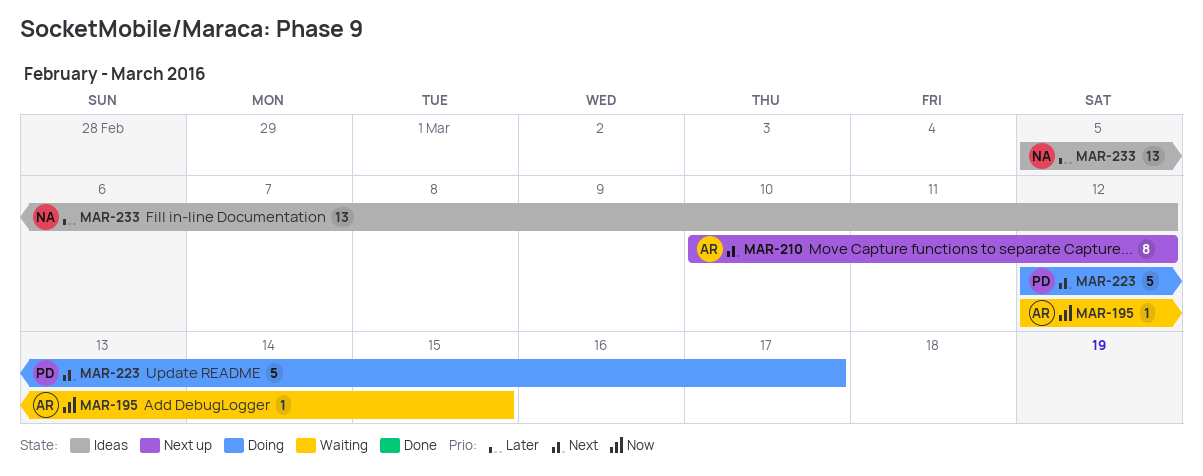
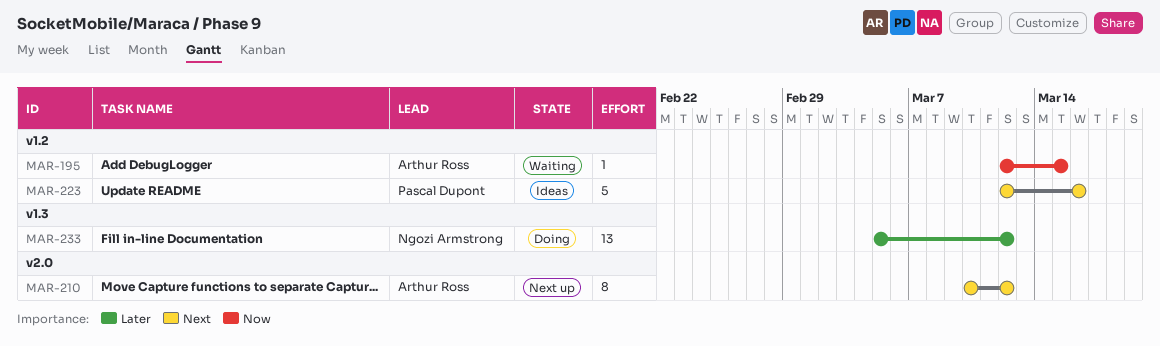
MAR-223, status: Doing -> Ideas
MAR-223, due: Mar 17 -> Mar 16
MAR-233, status: Ideas -> Doing

